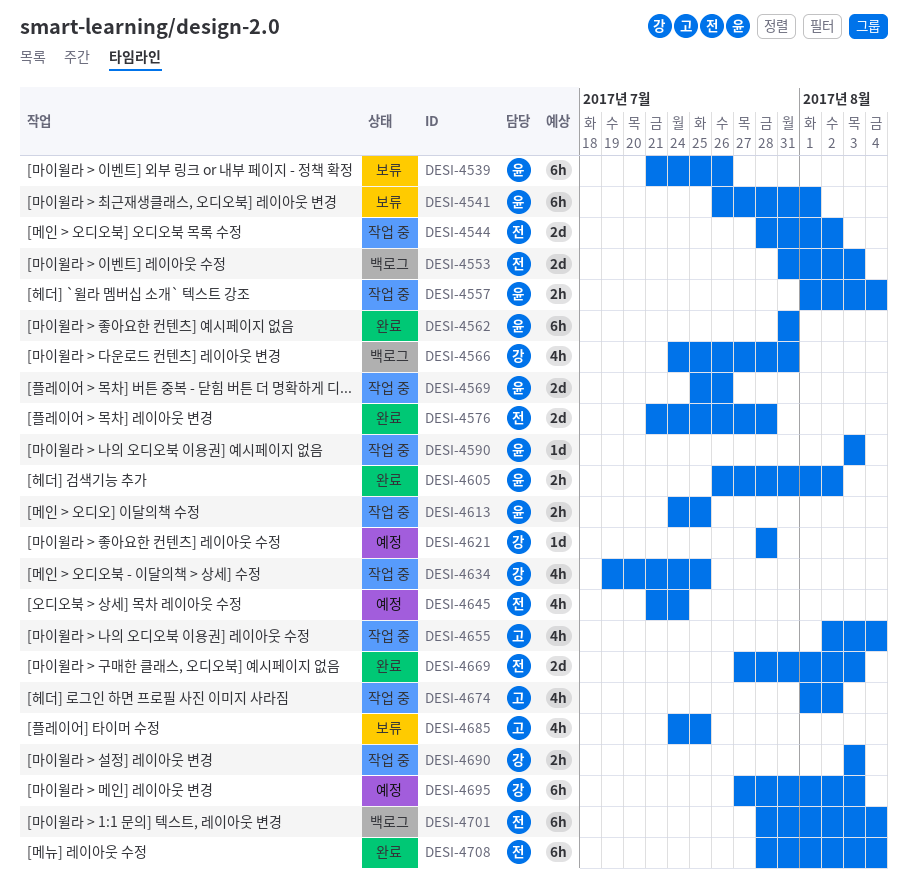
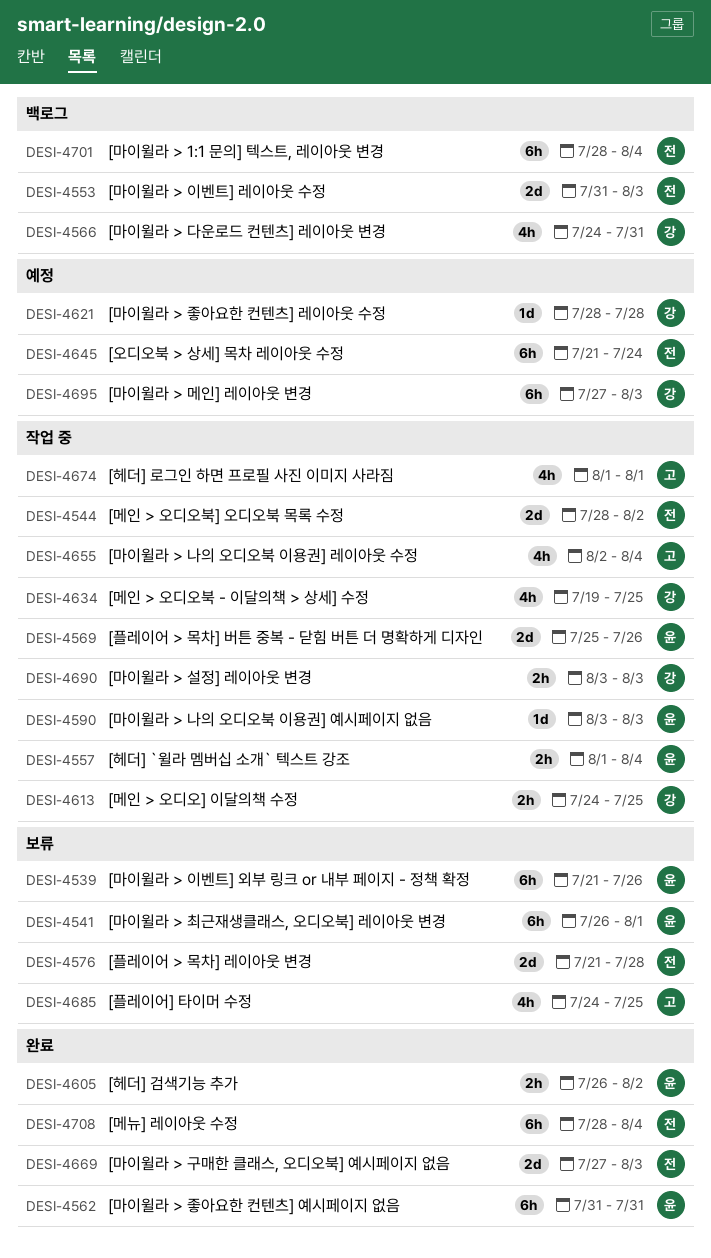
DESI-4576, status: 완료 -> 보류
DESI-4613, owner: 윤 -> 강
DESI-4645, estimate: 4h -> 6h
DESI-4674, due: Aug 2 -> Aug 1

